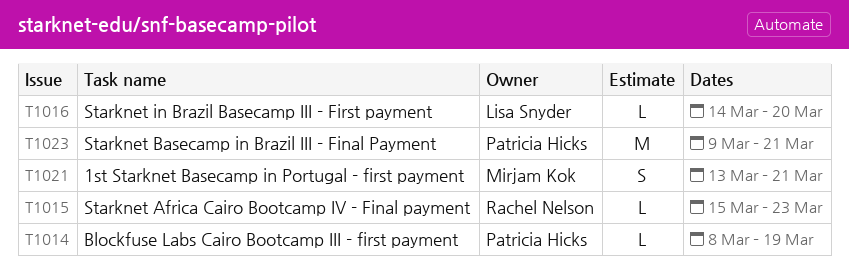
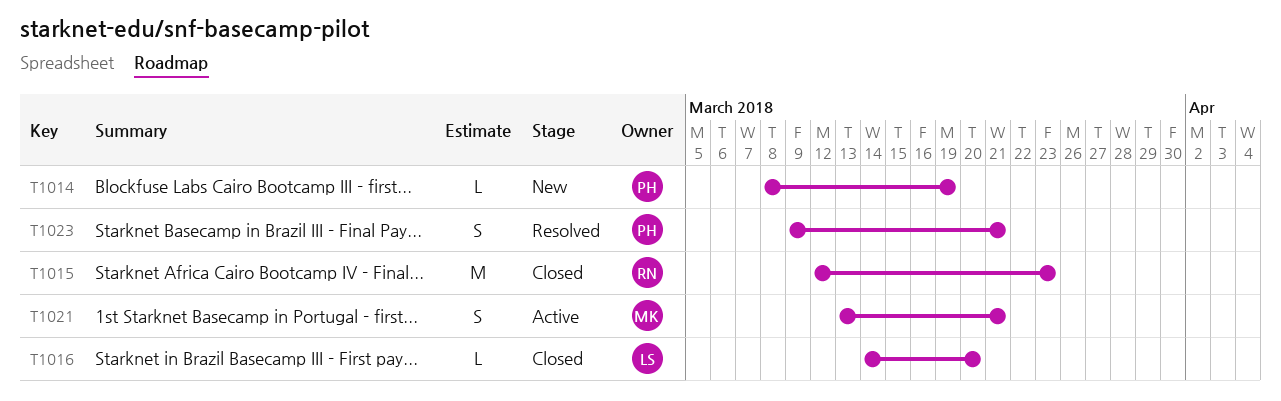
T1015, estimate: L -> M
T1015, start: Mar 15 -> Mar 12
T1023, estimate: M -> S

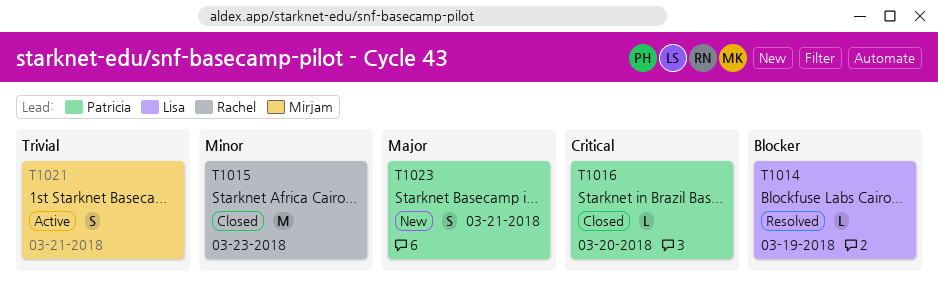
T1014, status: New -> Resolved
T1014, owner: Patricia -> Lisa
T1016, owner: Lisa -> Patricia
T1023, status: Resolved -> New

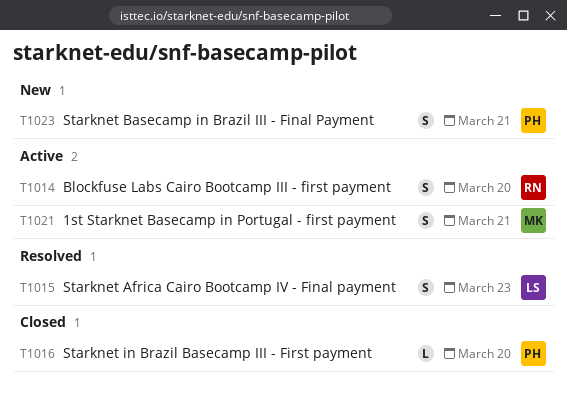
T1014, status: Resolved -> Active
T1014, owner: Lisa -> Rachel
T1014, estimate: L -> S
T1014, due: Mar 19 -> Mar 20
T1015, status: Closed -> Resolved
T1015, owner: Rachel -> Lisa
T1015, estimate: M -> S

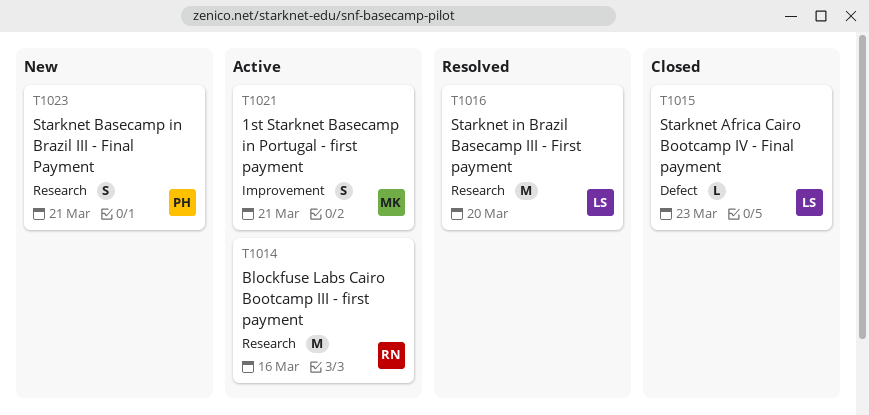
T1014, estimate: S -> M
T1014, due: Mar 20 -> Mar 16
T1015, status: Resolved -> Closed
T1015, estimate: S -> L
T1016, status: Closed -> Resolved
T1016, owner: PH -> LS
T1016, estimate: L -> M

